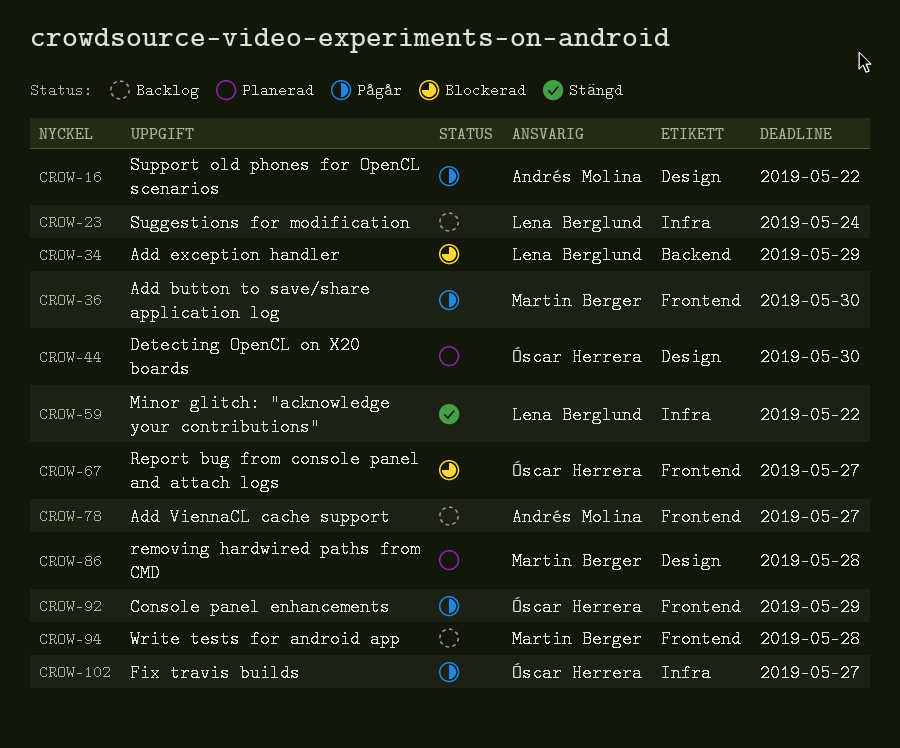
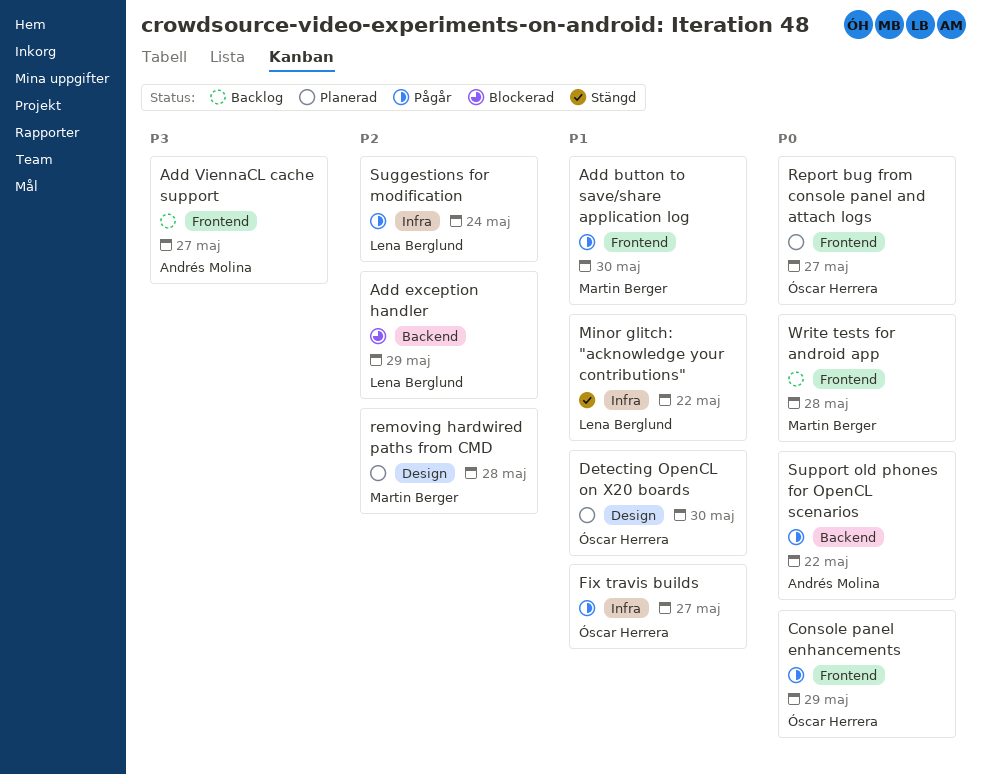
Report bug from console panel and attach logs, status: Blockerad -> Planerad
Suggestions for modification, status: Backlog -> Pågår
Support old phones for OpenCL scenarios, label: Design -> Backend

